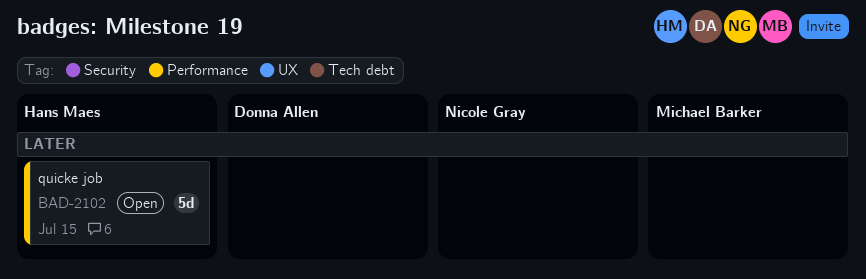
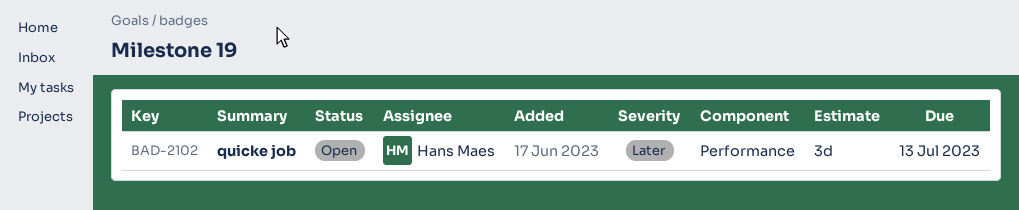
BAD-2102, estimate: 5d -> 3d
BAD-2102, due: Jul 15 -> Jul 13

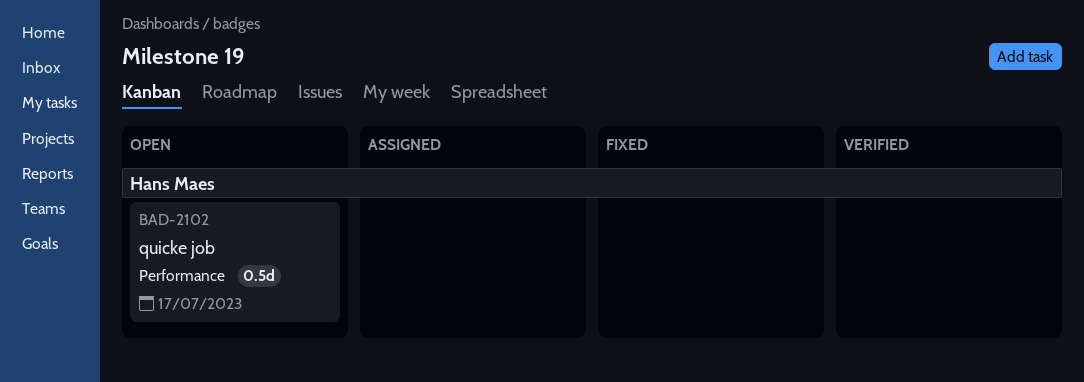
BAD-2102, estimate: 3d -> 0.5d
BAD-2102, due: Jul 13 -> Jul 17

